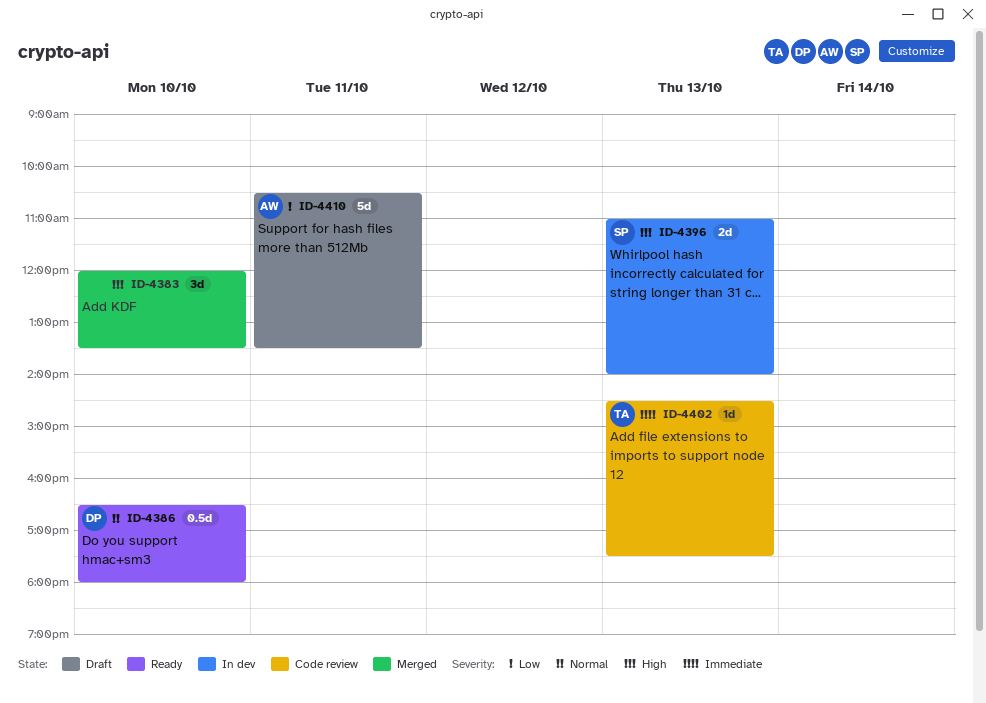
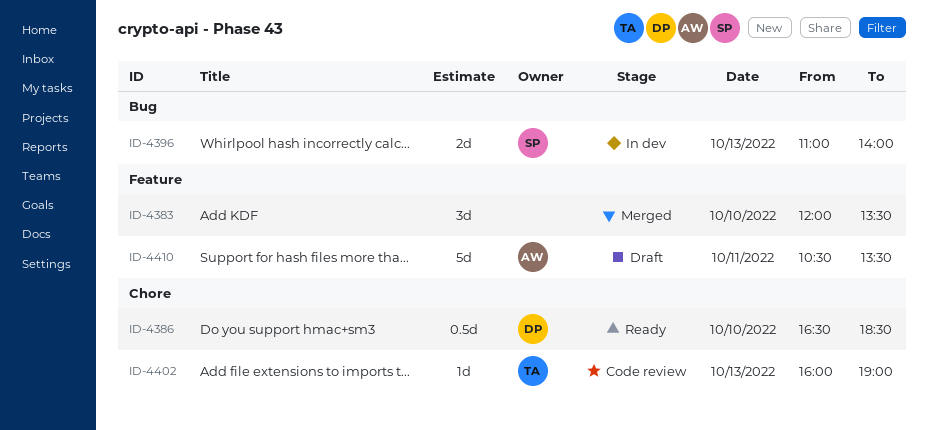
ID-4386, ends: 18:00 -> 18:30
ID-4402, begins: 14:30 -> 16:00
ID-4402, ends: 17:30 -> 19:00

